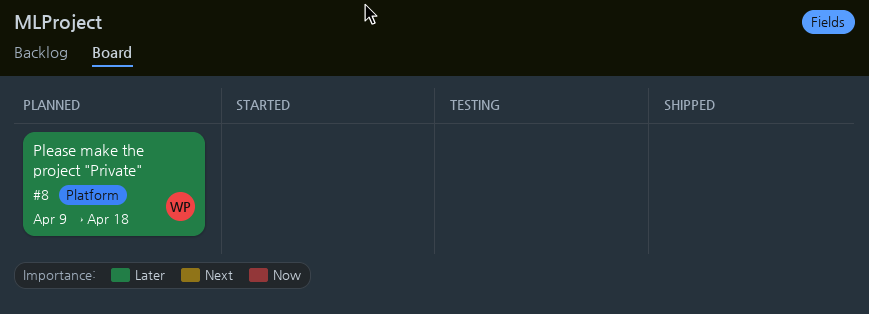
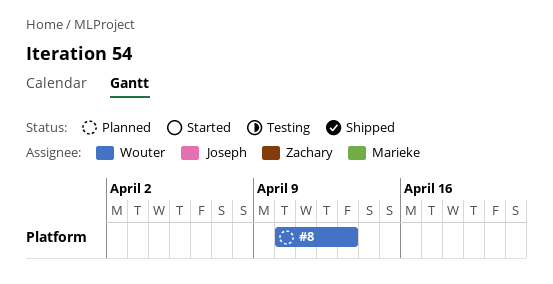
#8, start: Apr 9 -> Apr 10
#8, due: Apr 18 -> Apr 13

